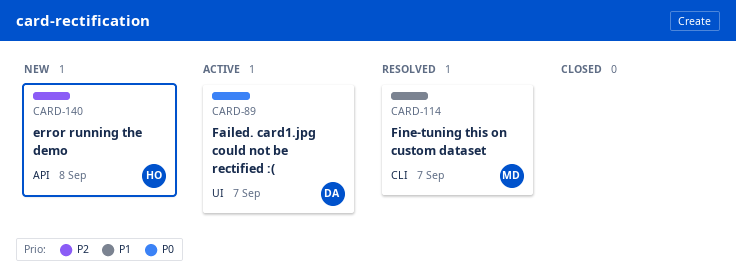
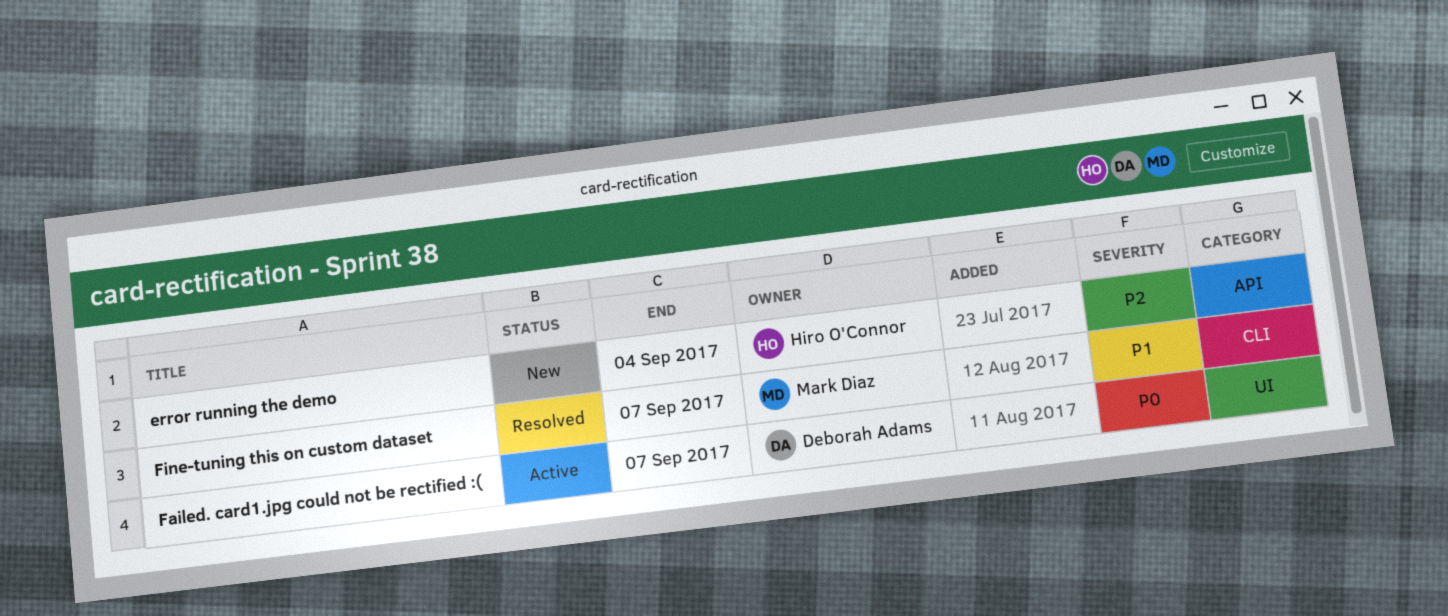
error running the demo, due: Sep 8 -> Sep 4

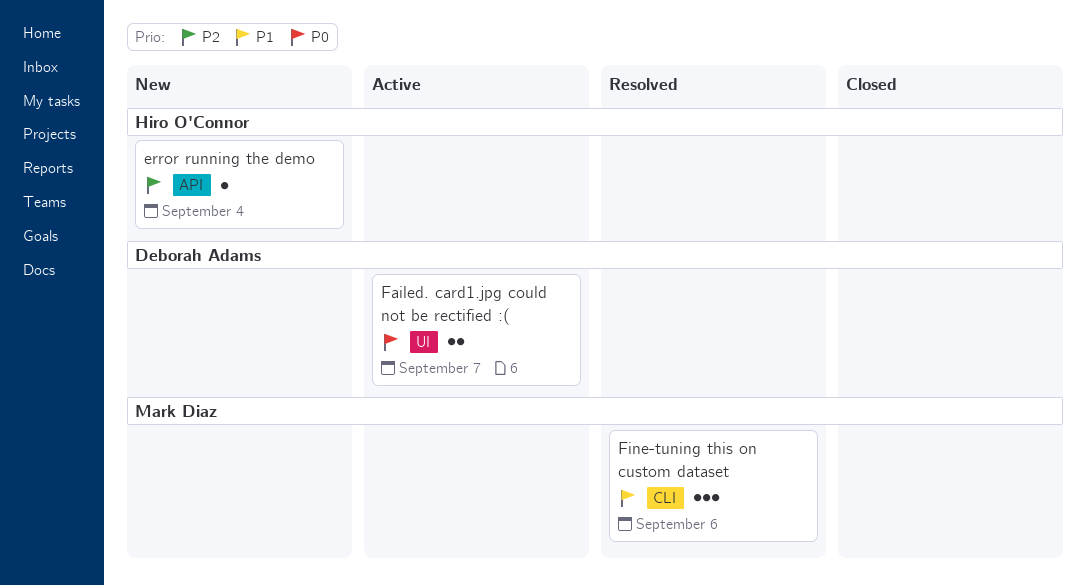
Fine-tuning this on custom dataset, due: Sep 7 -> Sep 6

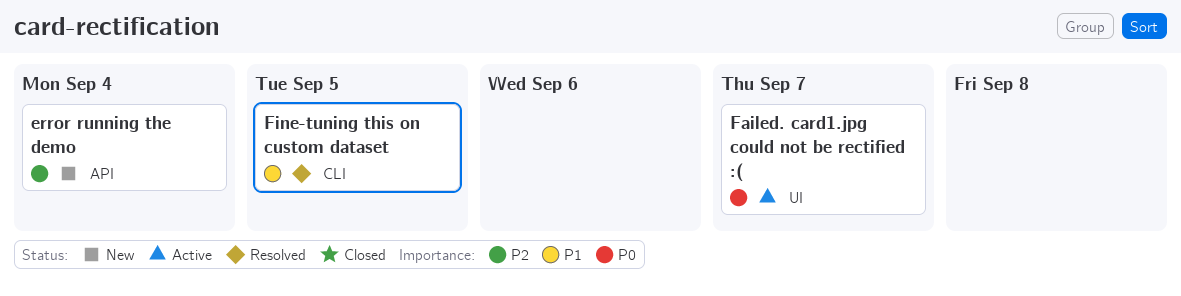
Fine-tuning this on custom dataset, due: Sep 6 -> Sep 5

